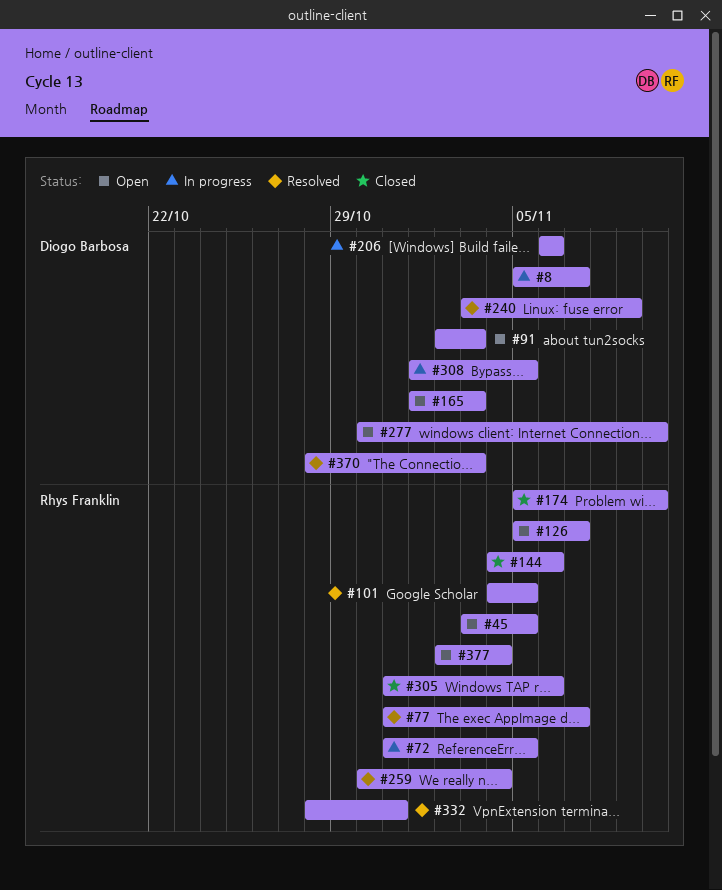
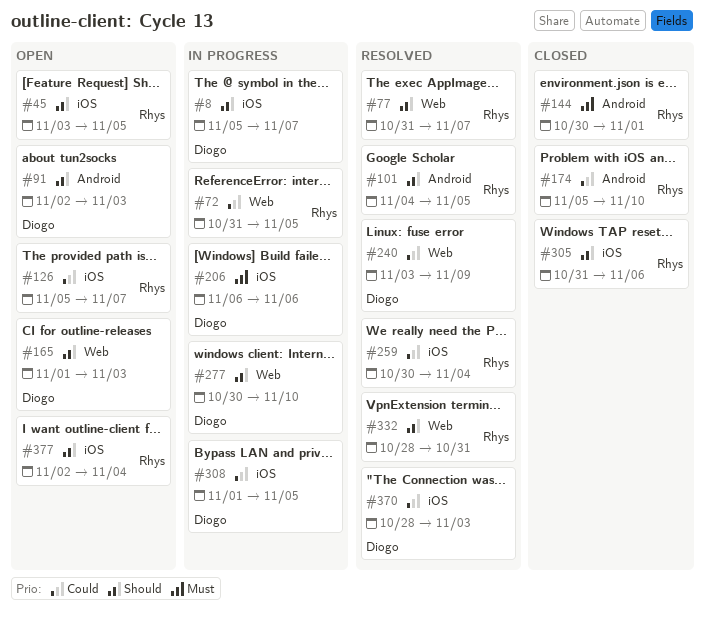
#144, start: Nov 4 -> Oct 30
#144, due: Nov 6 -> Nov 1
#277, status: Open -> In progress

